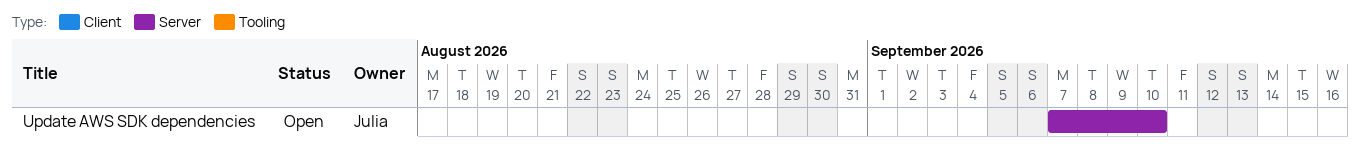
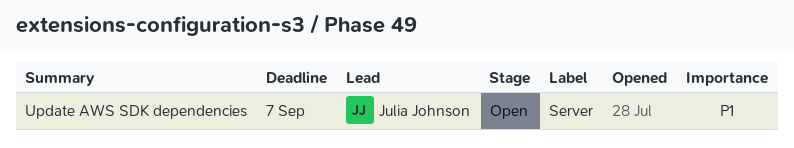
Update AWS SDK dependencies, due: Sep 10 -> Sep 7

